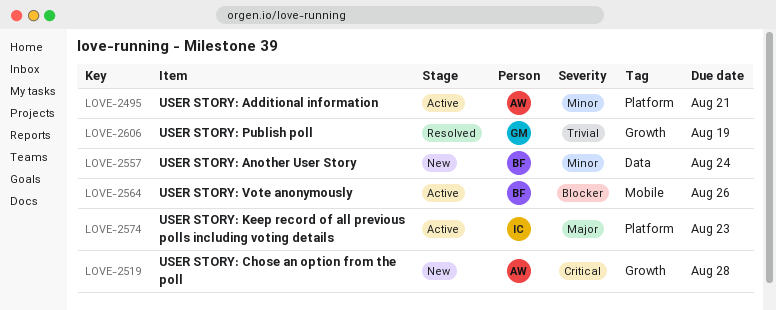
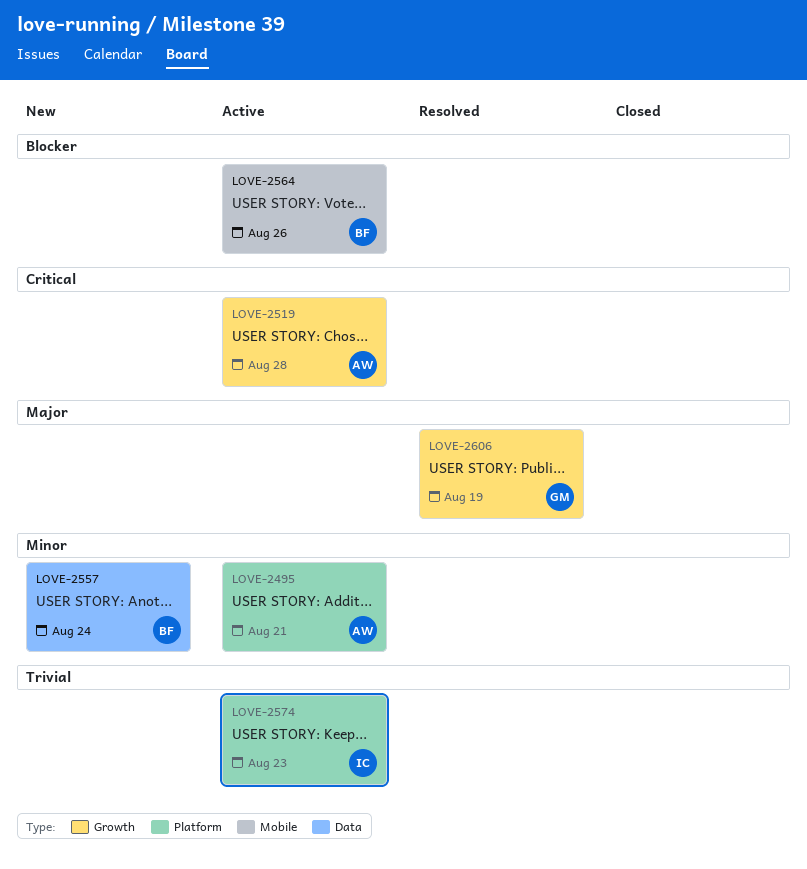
LOVE-2519, status: New -> Active
LOVE-2574, priority: Major -> Trivial
LOVE-2606, priority: Trivial -> Major

